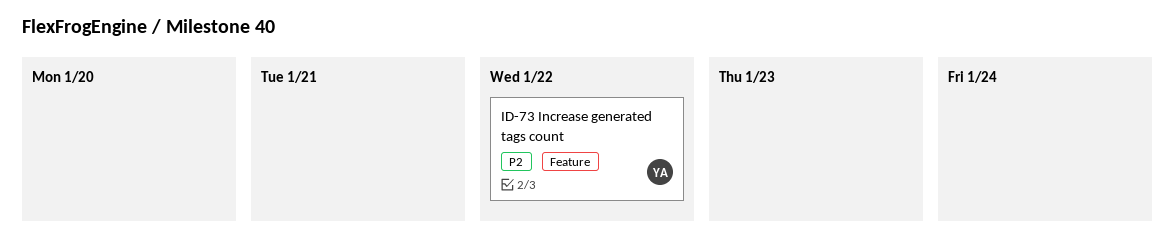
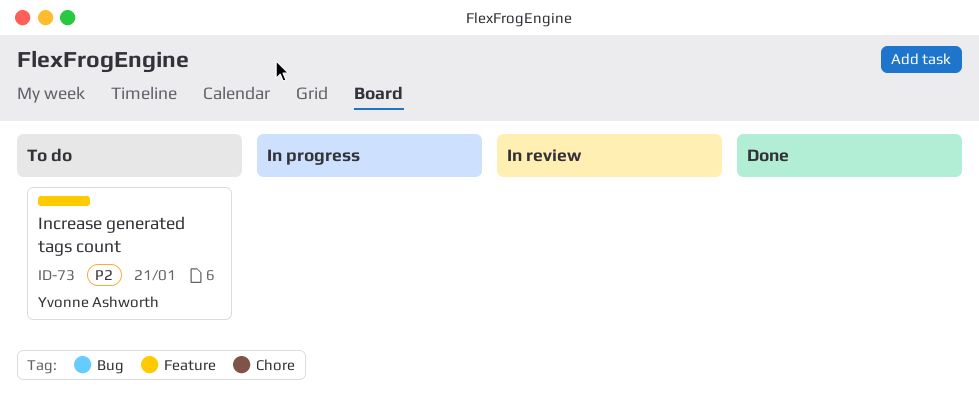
ID-73, due: Jan 22 -> Jan 21

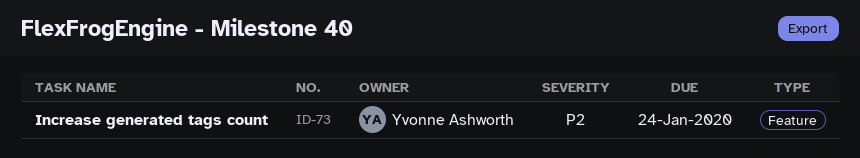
ID-73, due: Jan 21 -> Jan 24

